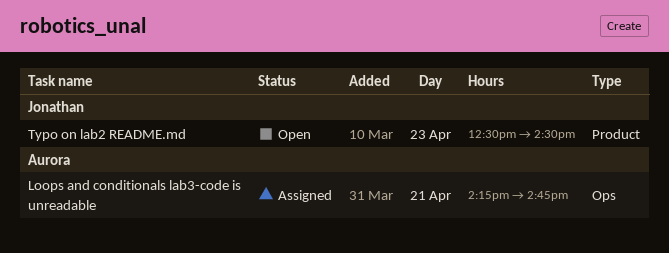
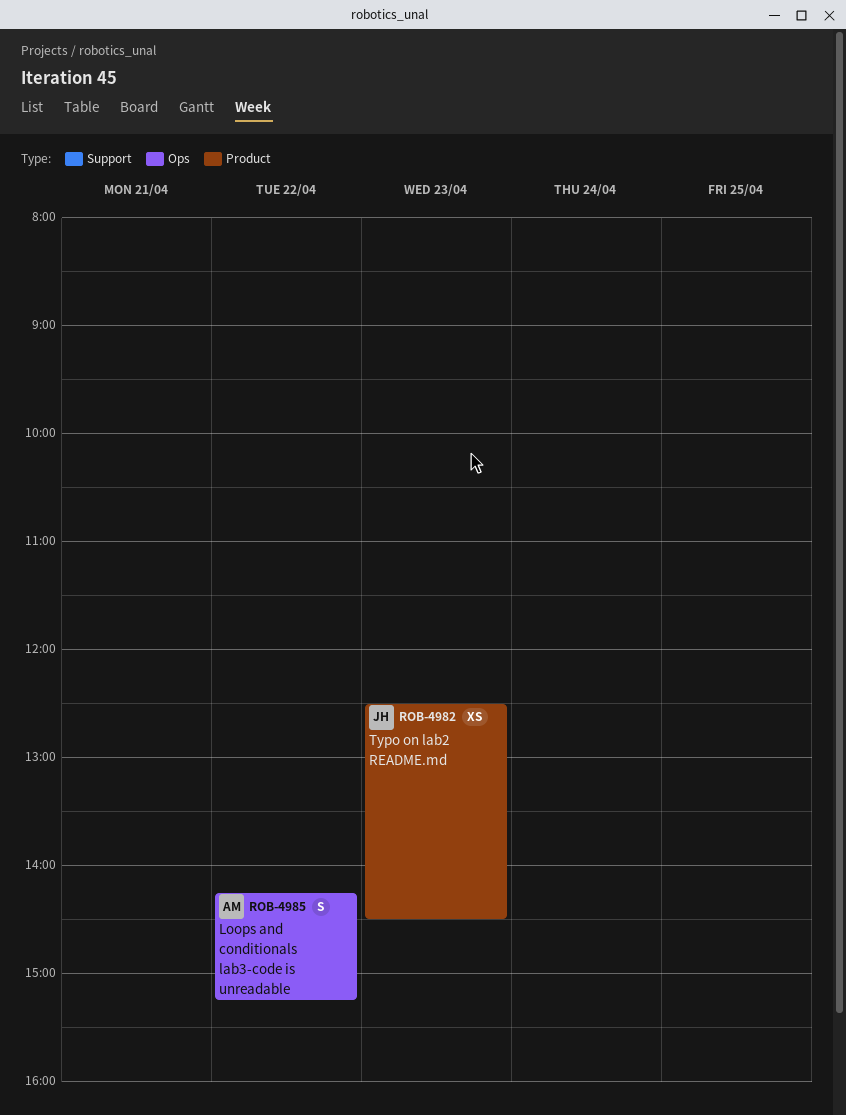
Loops and conditionals lab3-code is unreadable, day: Apr 21 -> Apr 22
Loops and conditionals lab3-code is unreadable, ends: 14:45 -> 15:15

